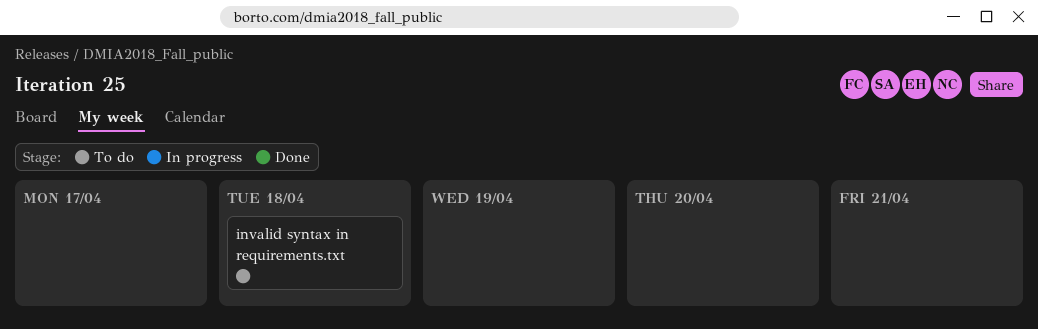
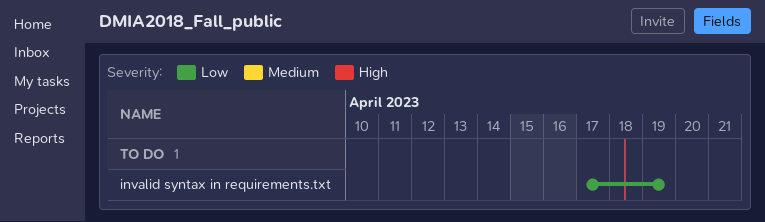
invalid syntax in requirements.txt, due: Apr 18 -> Apr 19

